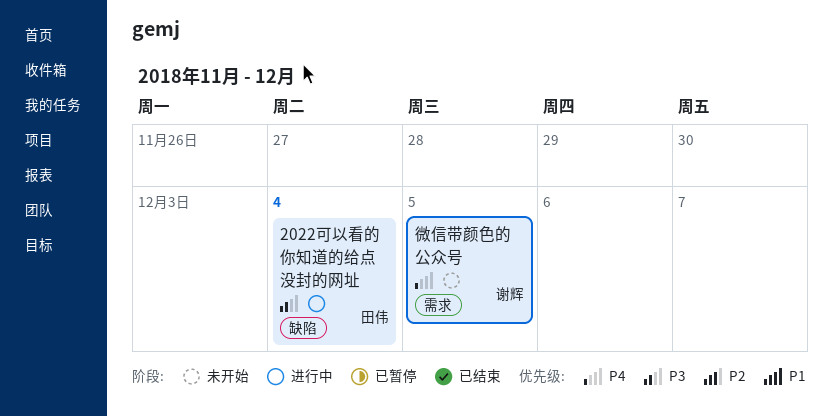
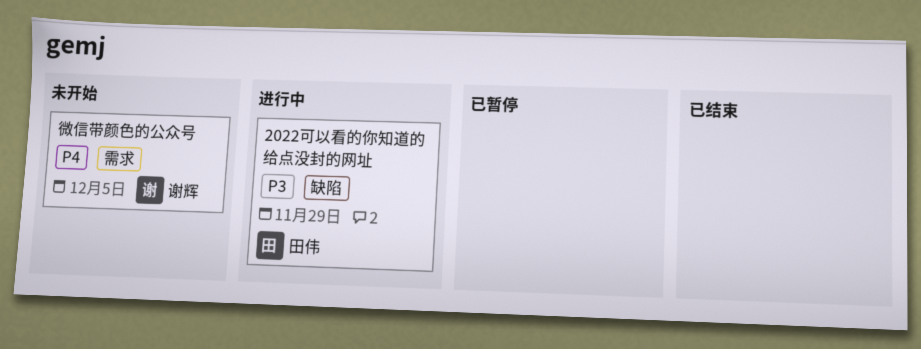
2022可以看的你知道的给点没封的网址, due: Dec 4 -> Nov 29

